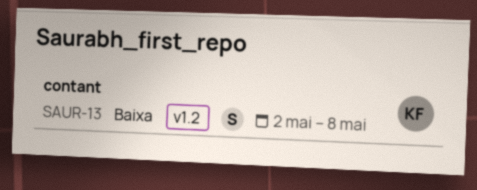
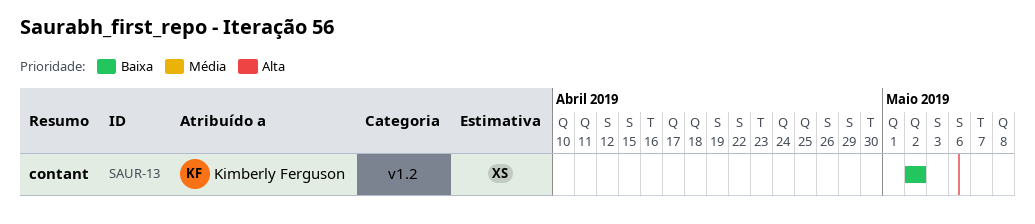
SAUR-13, estimate: S -> XS
SAUR-13, due: May 8 -> May 2

